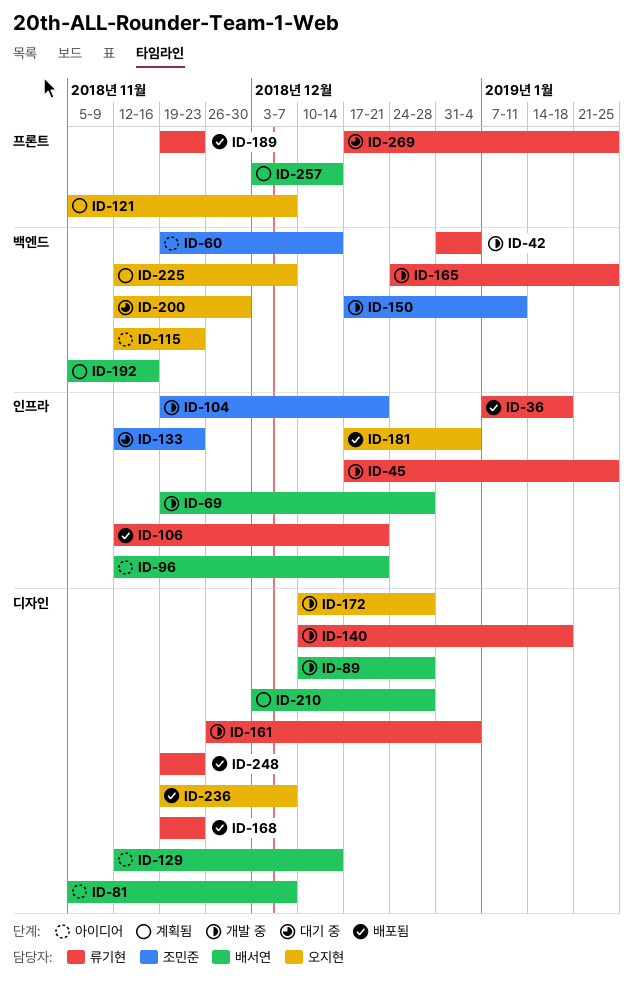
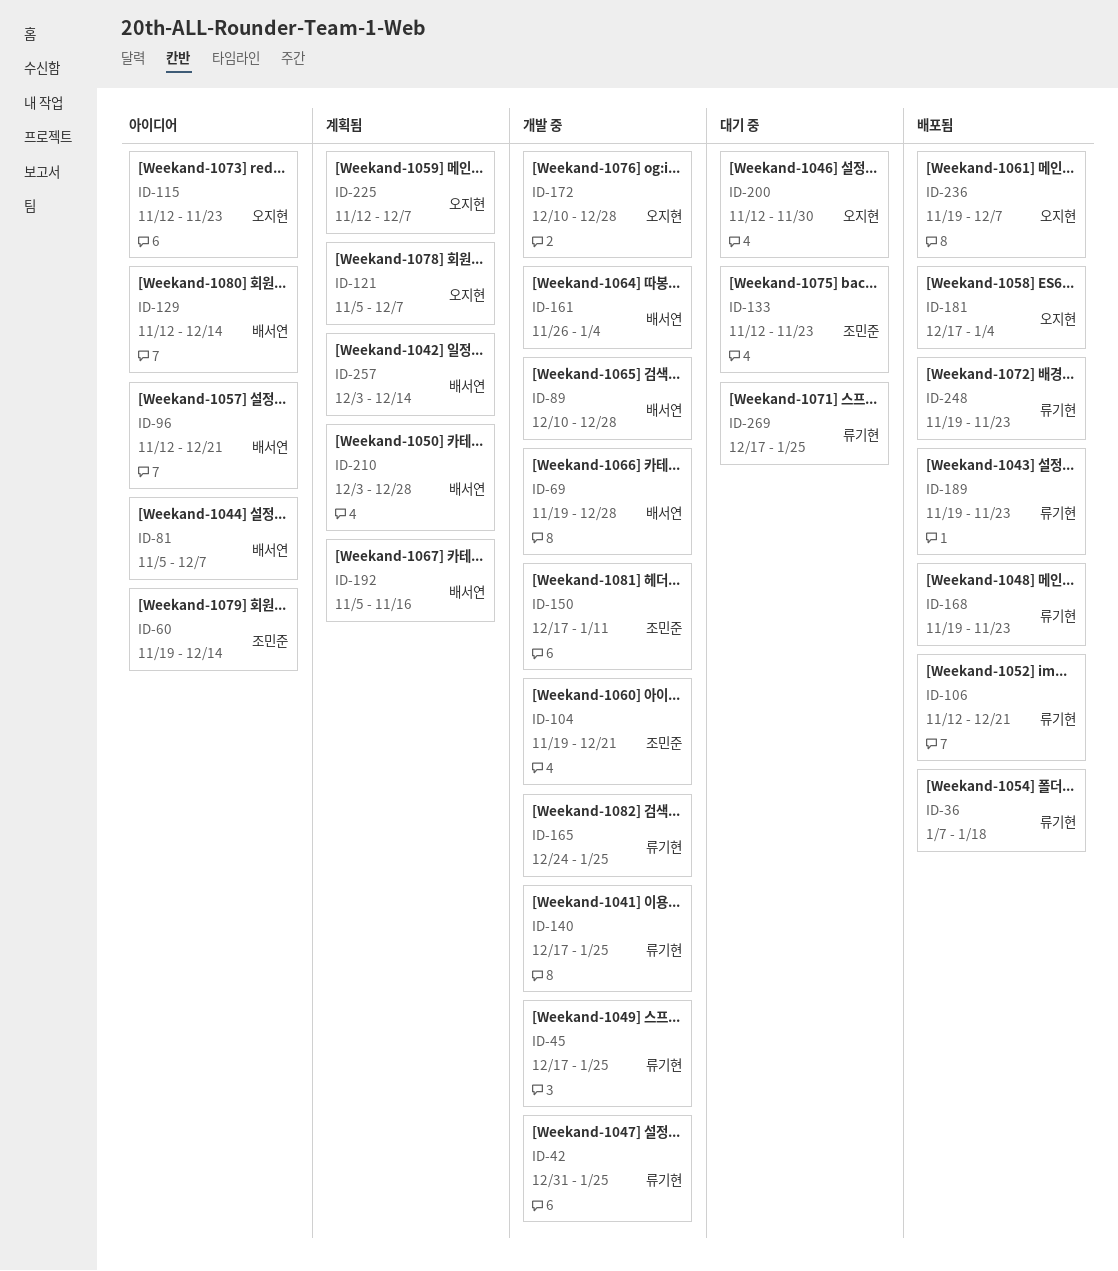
ID-42, due: Jan 4 -> Jan 25
ID-140, start: Dec 10 -> Dec 17
ID-140, due: Jan 18 -> Jan 25
ID-161, owner: 류기현 -> 배서연

